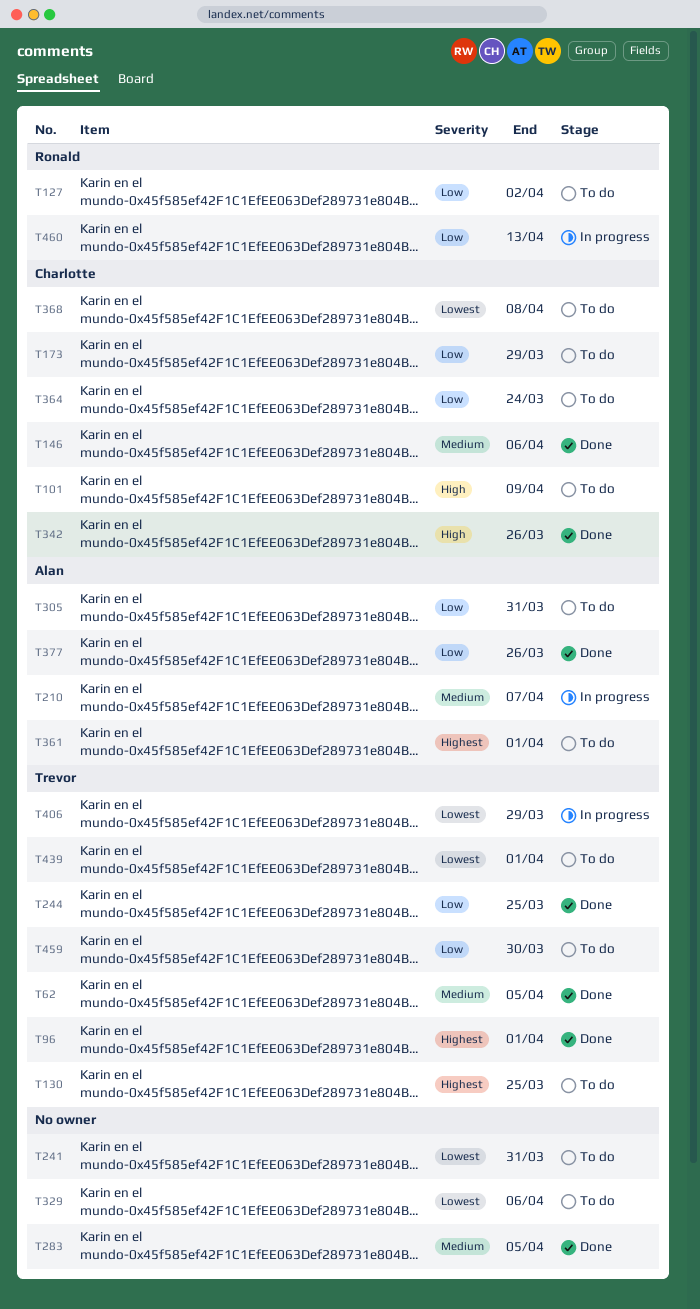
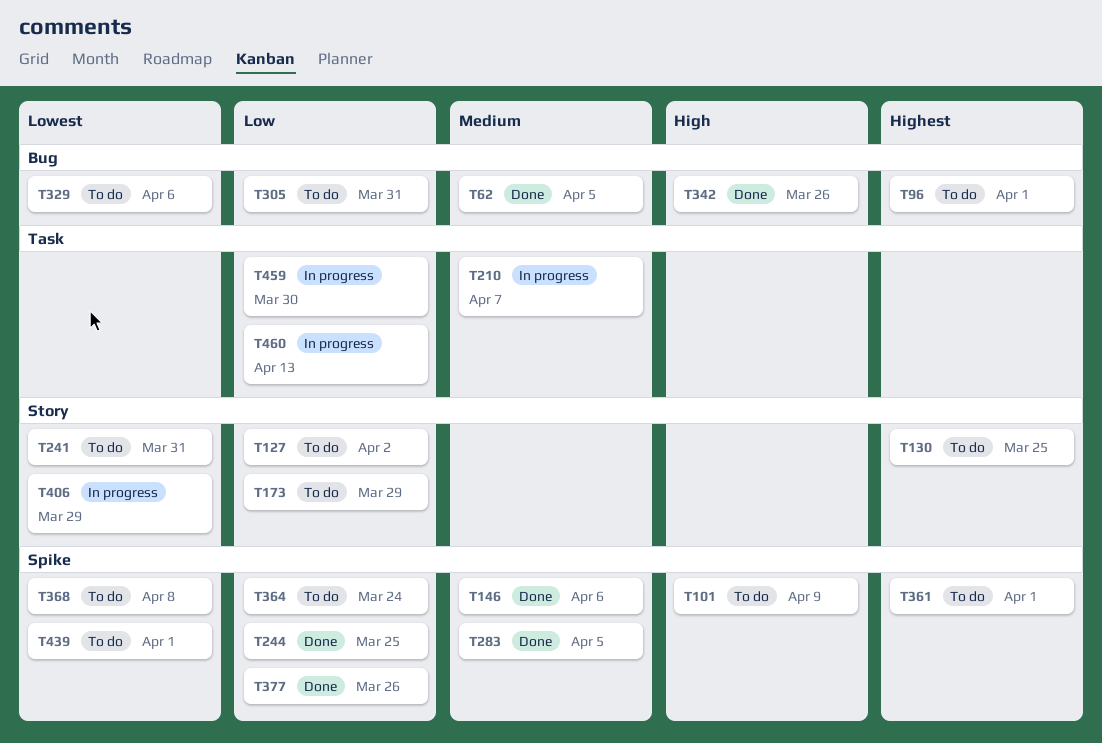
T96, status: Done -> To do
T459, status: To do -> In progress

